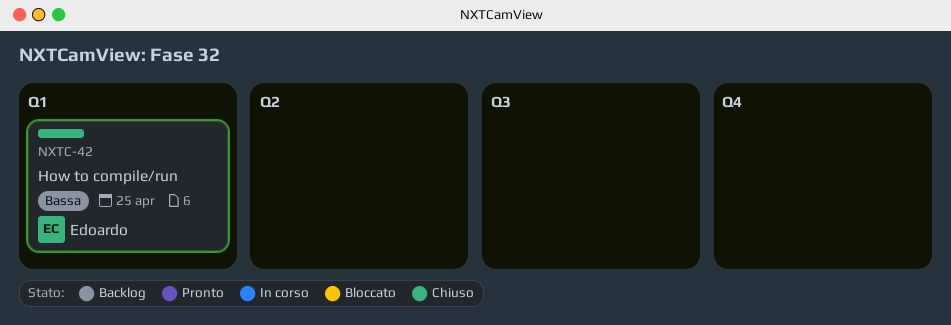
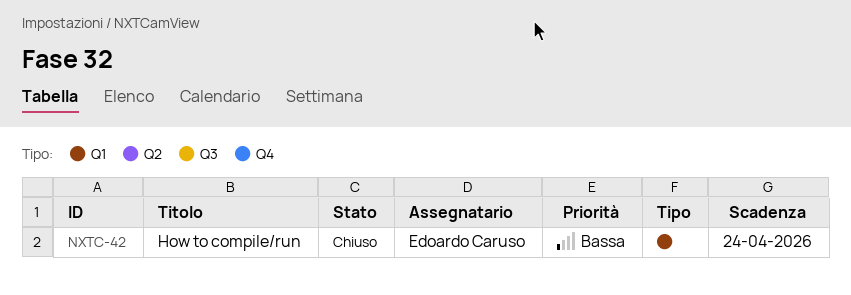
NXTC-42, due: Apr 25 -> Apr 24

